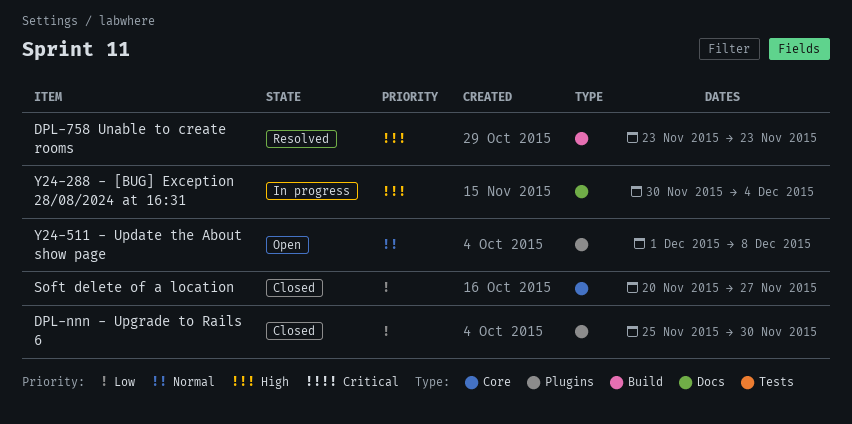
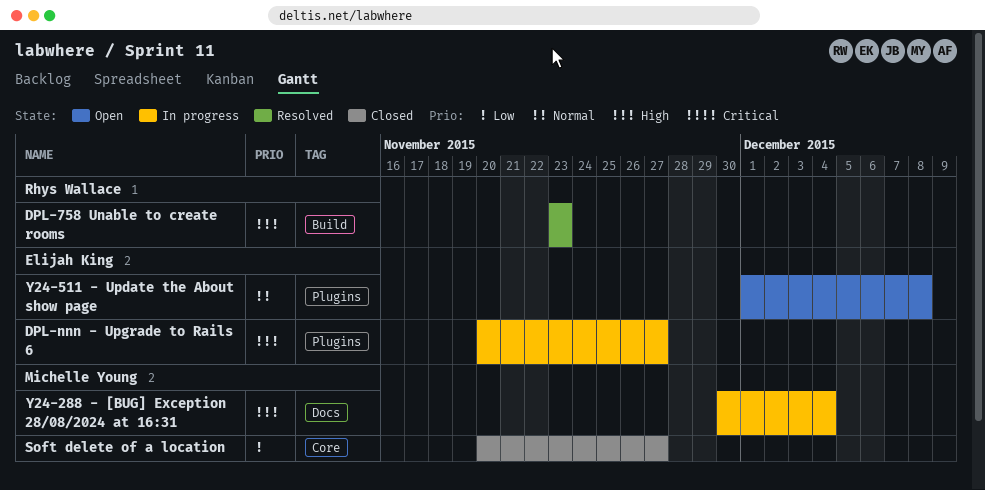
DPL-nnn - Upgrade to Rails 6, status: Closed -> In progress
DPL-nnn - Upgrade to Rails 6, priority: Low -> High
DPL-nnn - Upgrade to Rails 6, start: Nov 25 -> Nov 20
DPL-nnn - Upgrade to Rails 6, due: Nov 30 -> Nov 27

